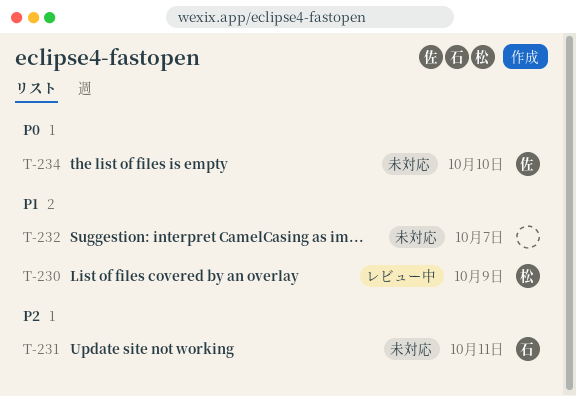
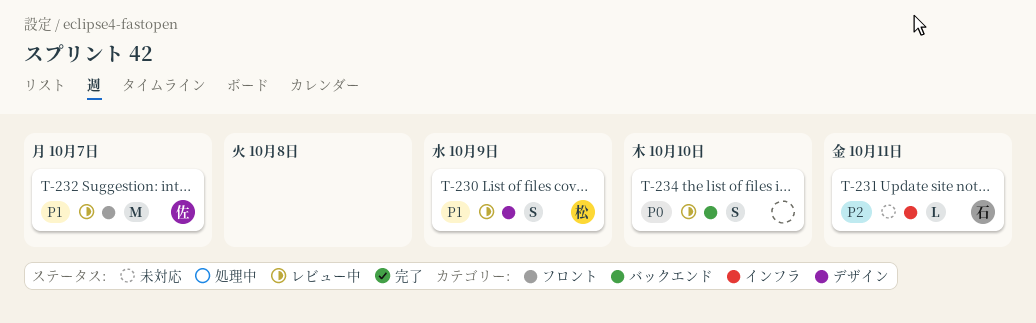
T-232, status: 未対応 -> レビュー中
T-232, owner: none -> 佐
T-234, status: 未対応 -> レビュー中
T-234, owner: 佐 -> none

